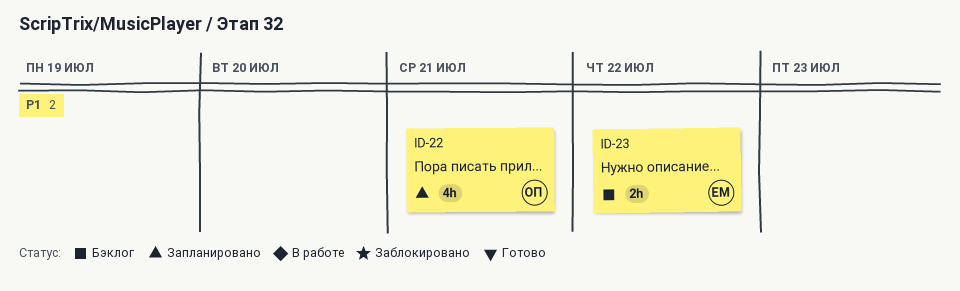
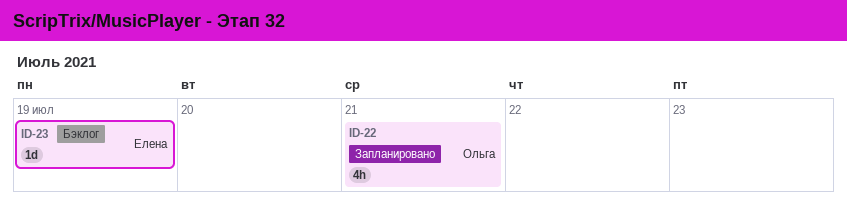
ID-23, estimate: 2h -> 1d
ID-23, due: Jul 22 -> Jul 19

